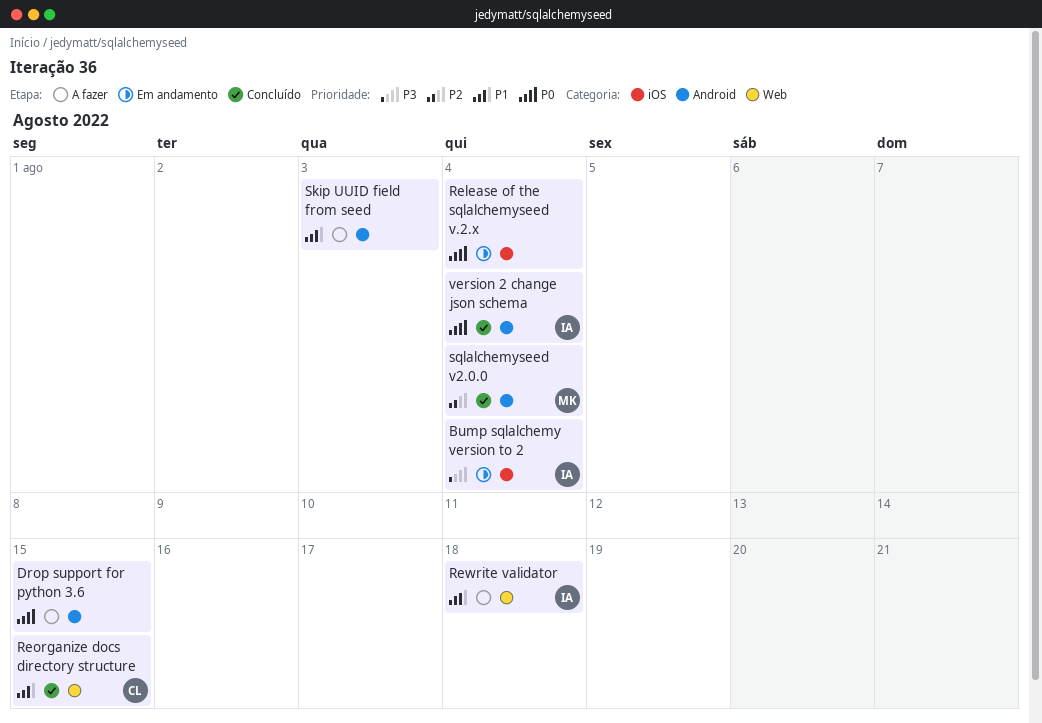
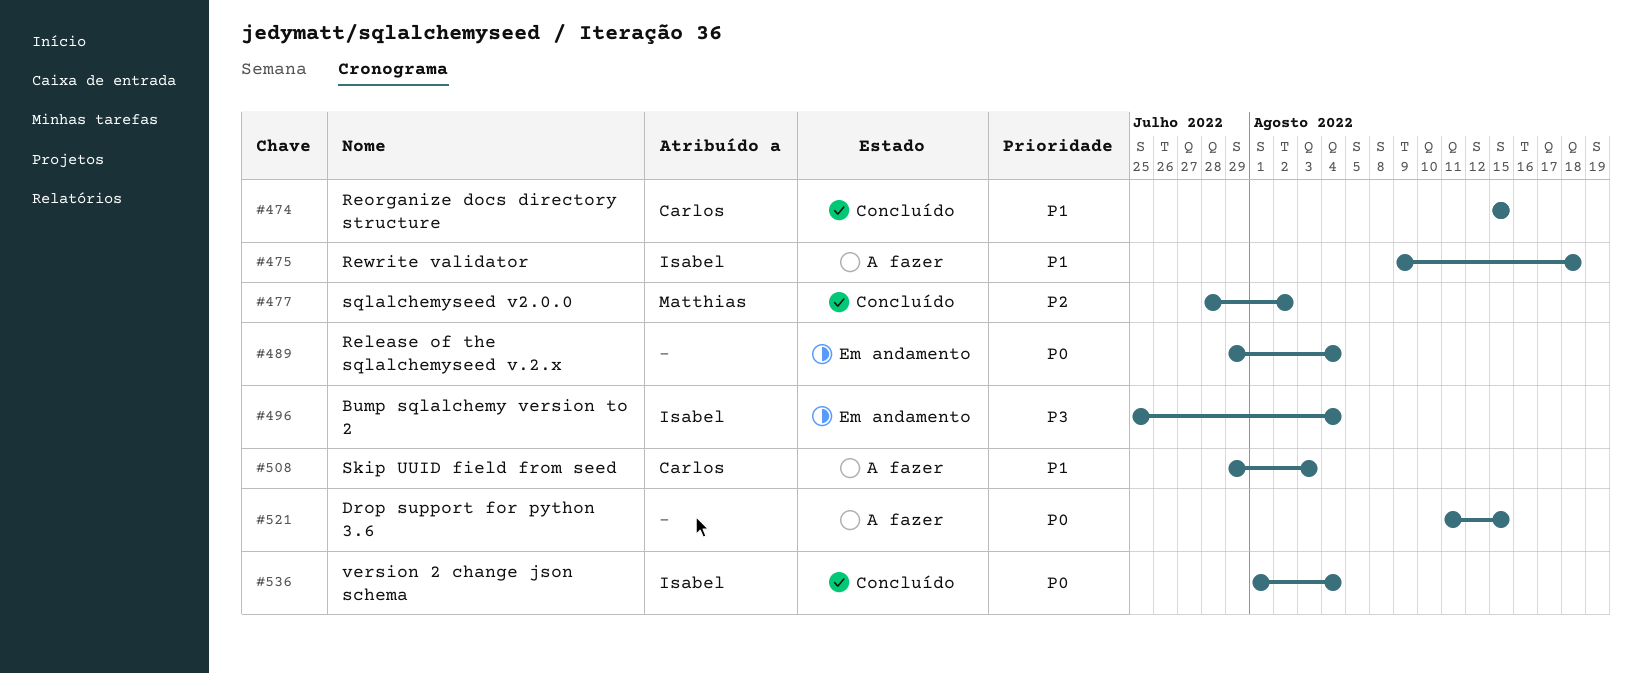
Skip UUID field from seed, owner: none -> Carlos
sqlalchemyseed v2.0.0, due: Aug 4 -> Aug 2

